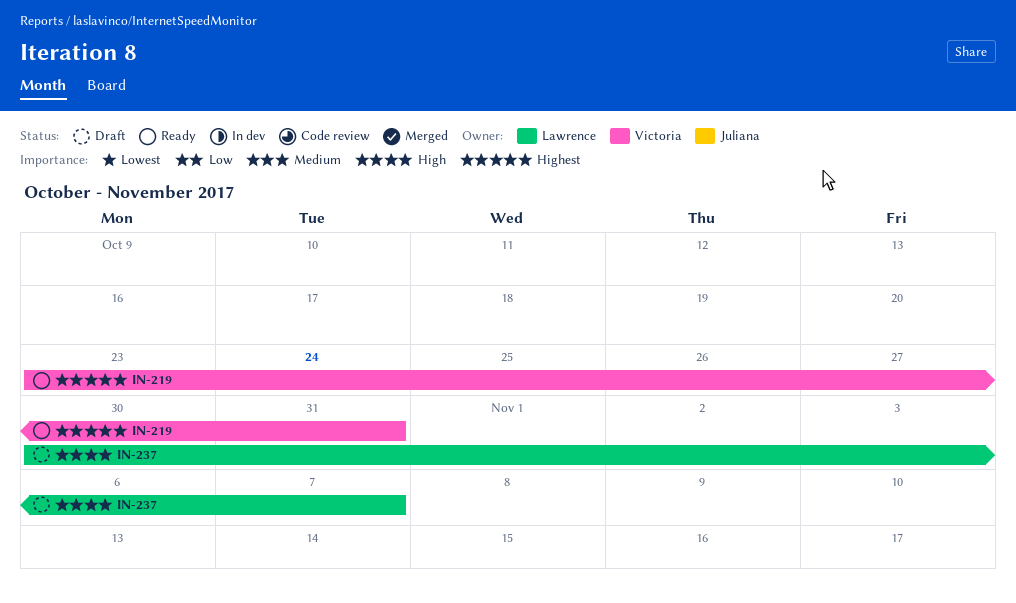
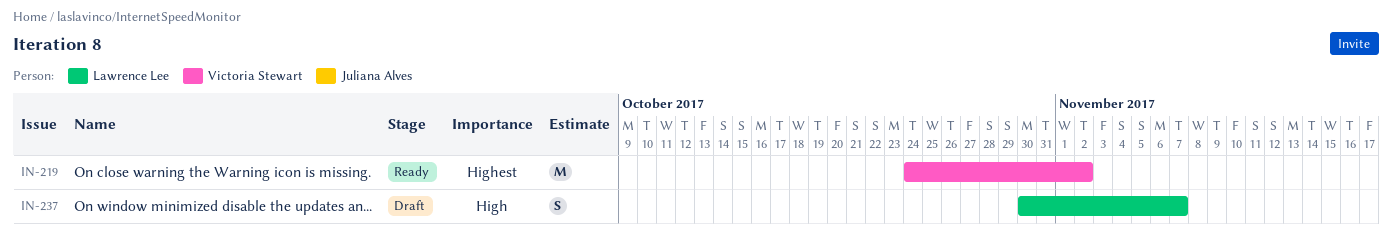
IN-219, start: Oct 23 -> Oct 24
IN-219, due: Oct 31 -> Nov 2

